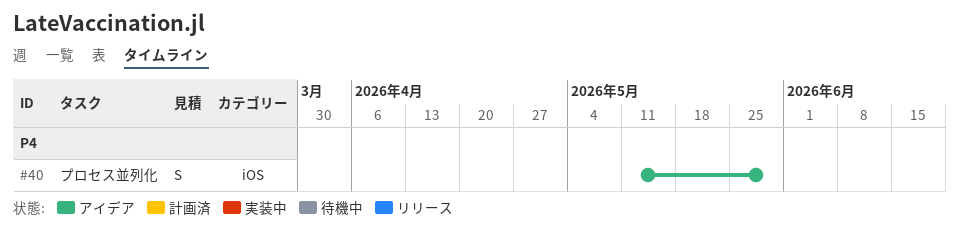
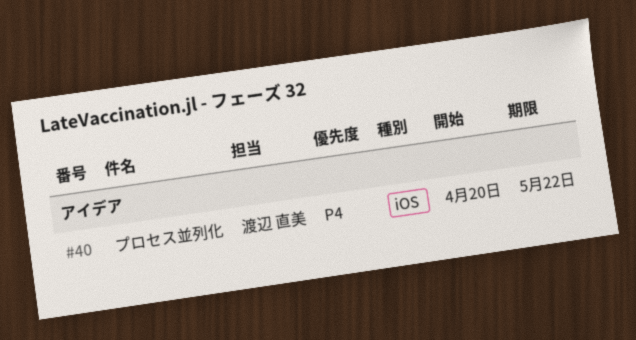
#40, start: May 11 -> Apr 20
#40, due: May 29 -> May 22

